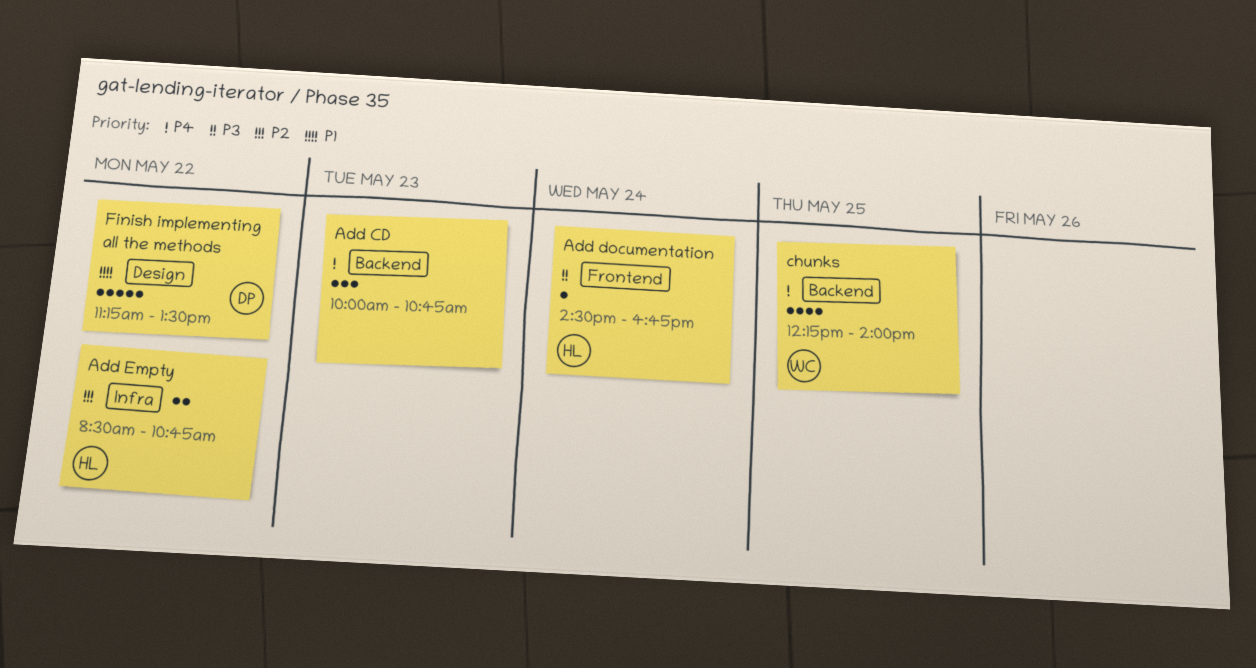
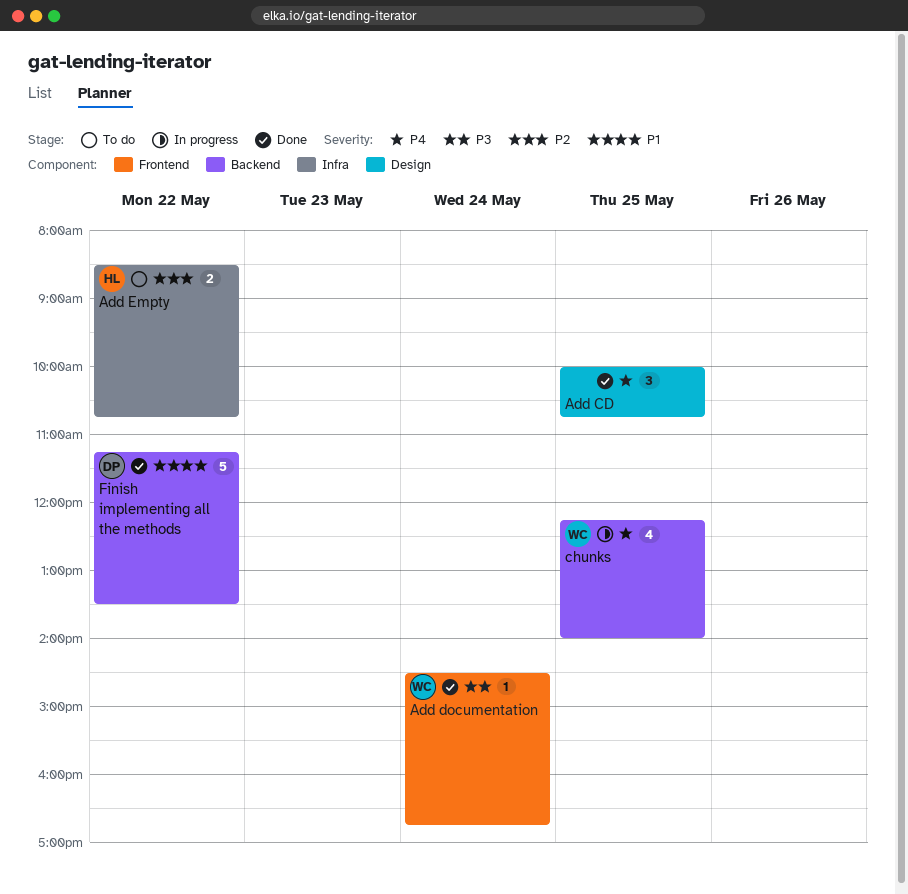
Add CD, label: Backend -> Design
Add CD, day: May 23 -> May 25
Add documentation, owner: HL -> WC
Finish implementing all the methods, label: Design -> Backend

